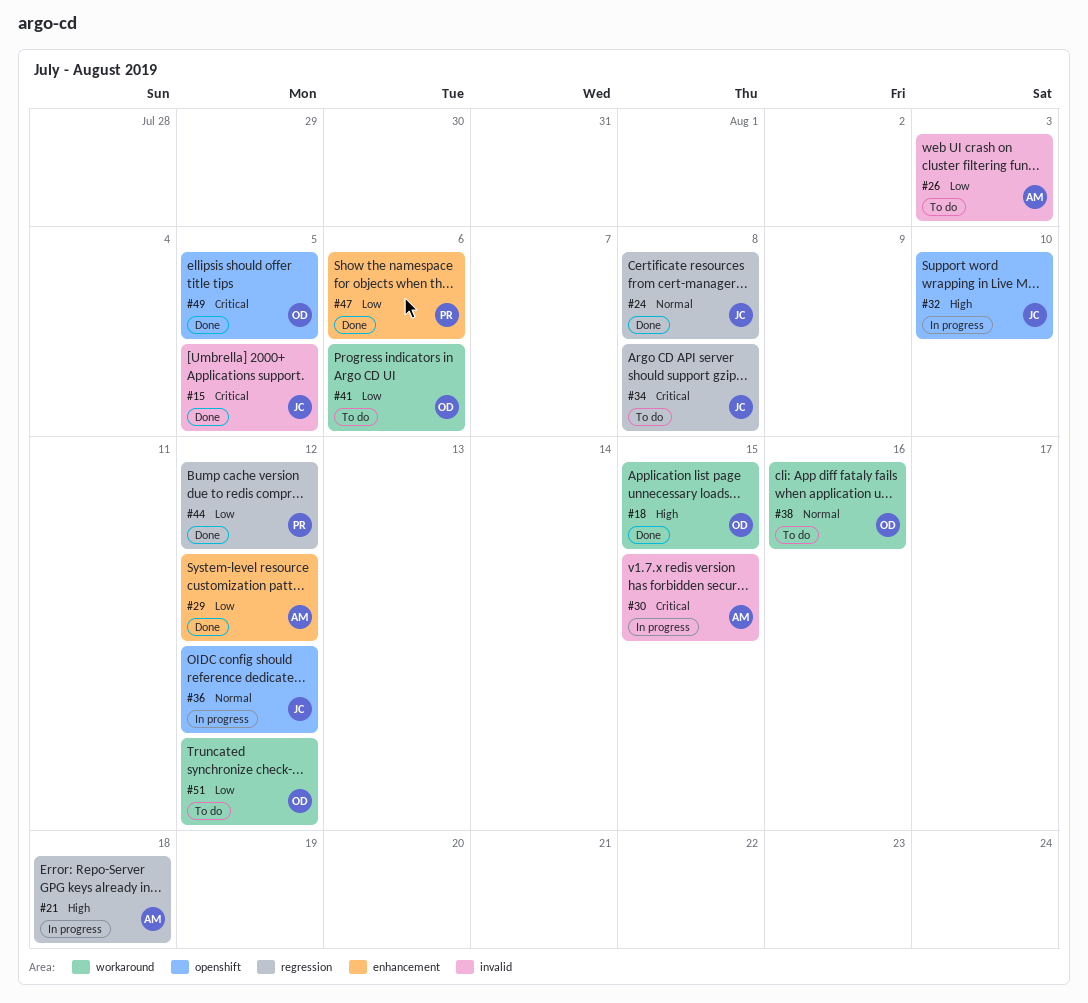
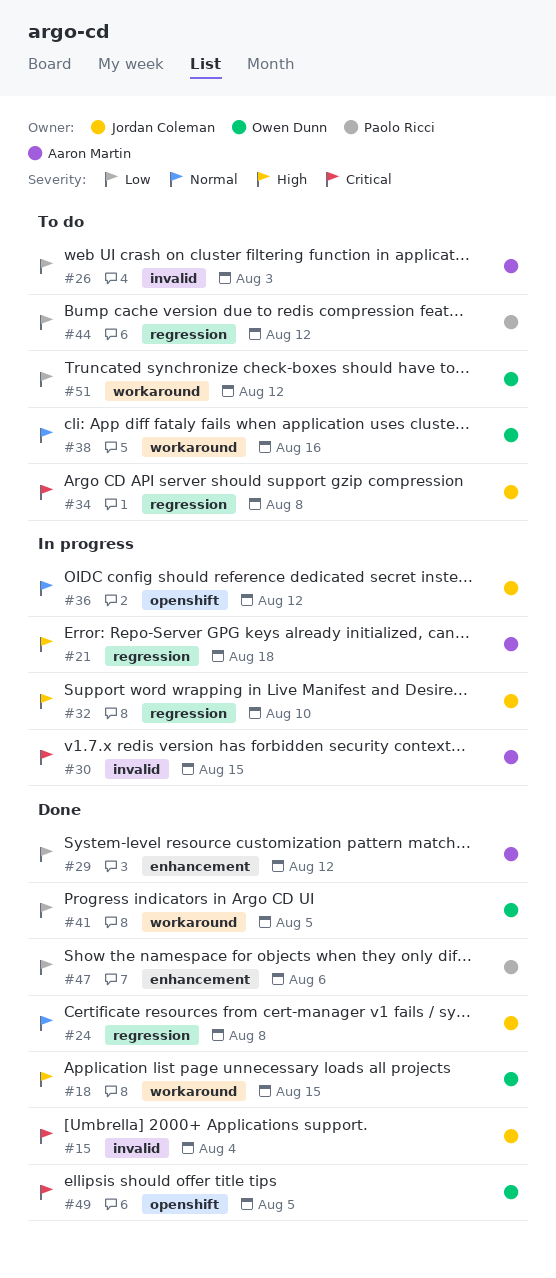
#15, due: Aug 5 -> Aug 4
#32, label: openshift -> regression
#41, status: To do -> Done
#41, due: Aug 6 -> Aug 5
#44, status: Done -> To do

